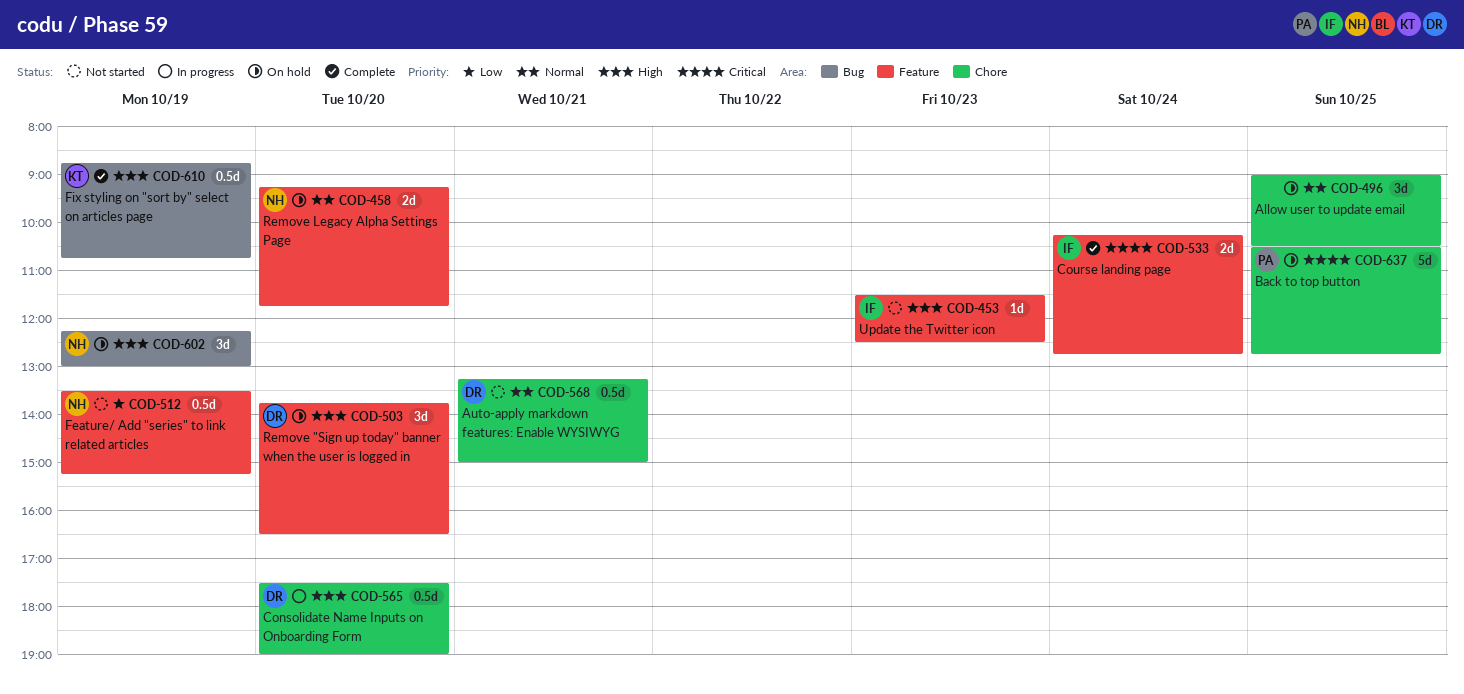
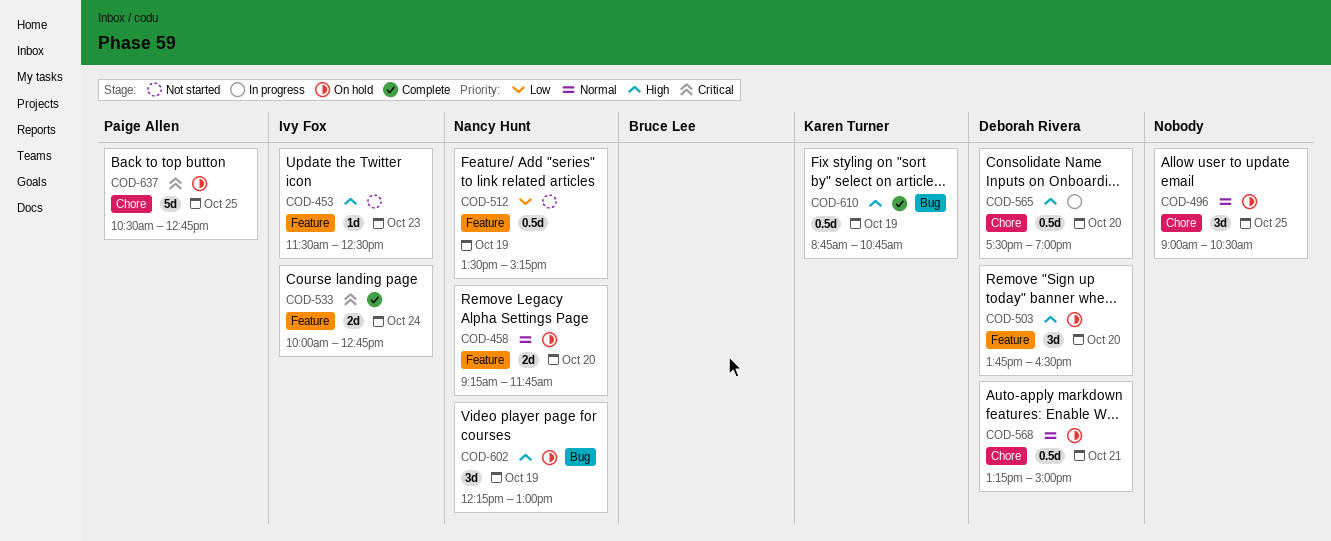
COD-533, begins: 10:15 -> 10:00
COD-568, status: Not started -> On hold

